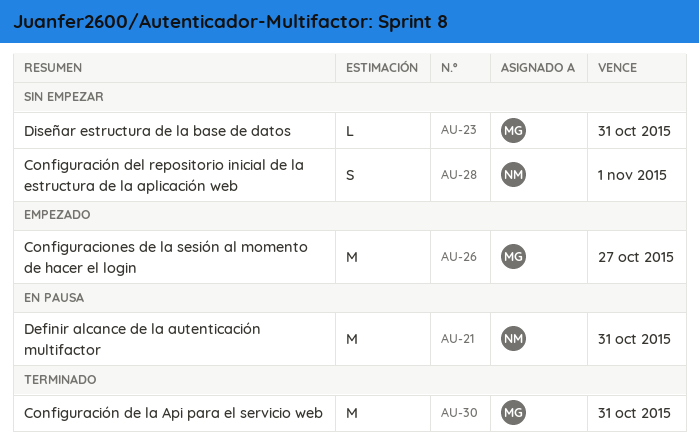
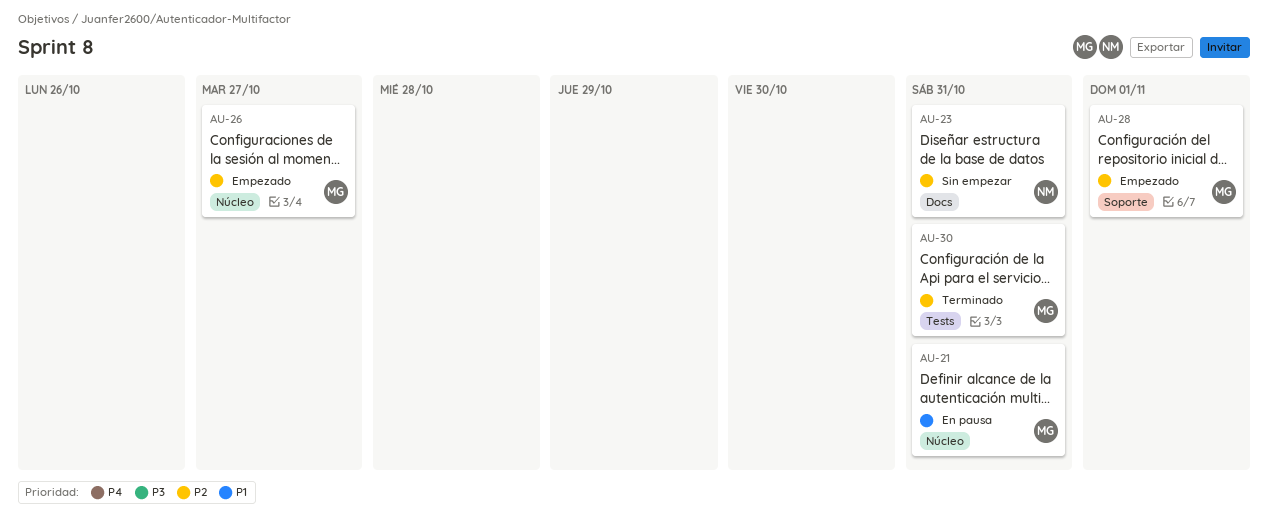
AU-21, owner: NM -> MG
AU-23, owner: MG -> NM
AU-28, status: Sin empezar -> Empezado
AU-28, owner: NM -> MG

